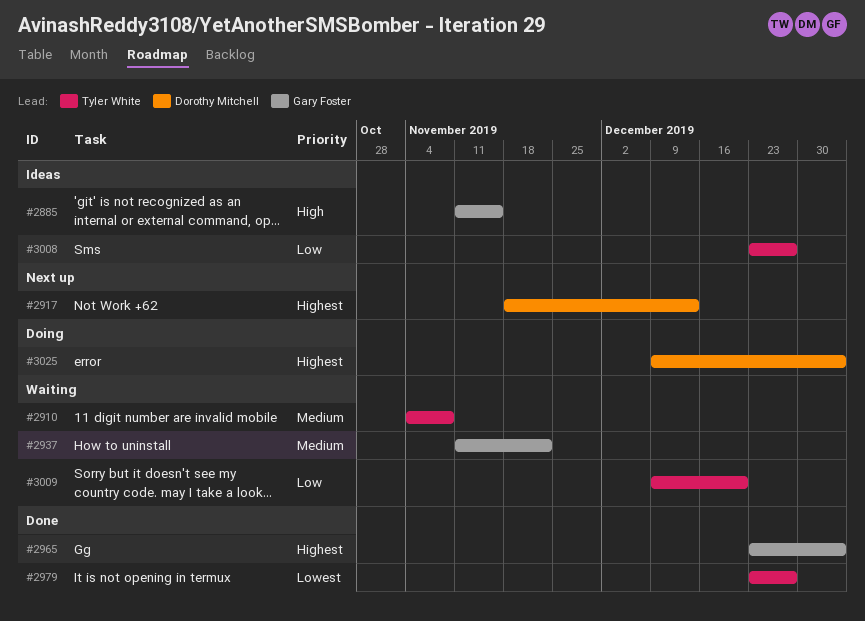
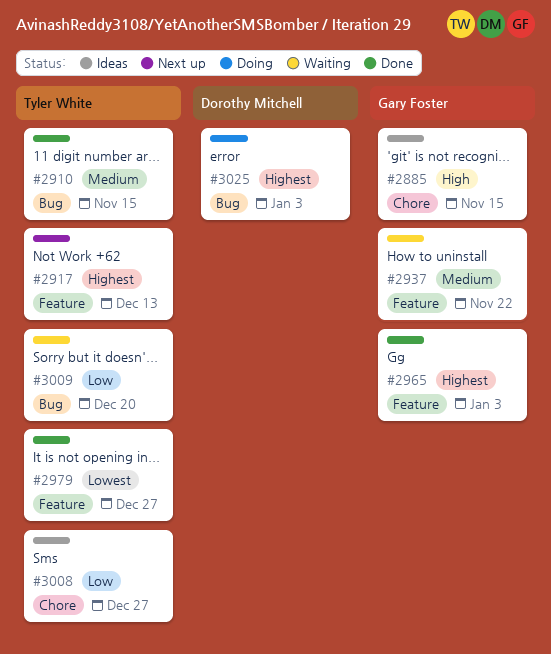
#2910, status: Waiting -> Done
#2910, due: Nov 8 -> Nov 15
#2917, owner: Dorothy Mitchell -> Tyler White

